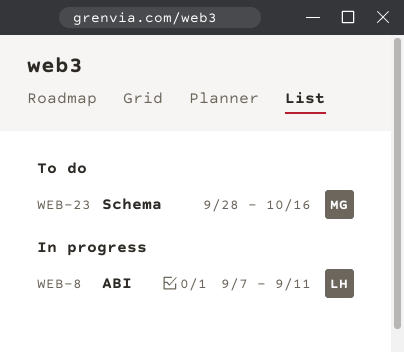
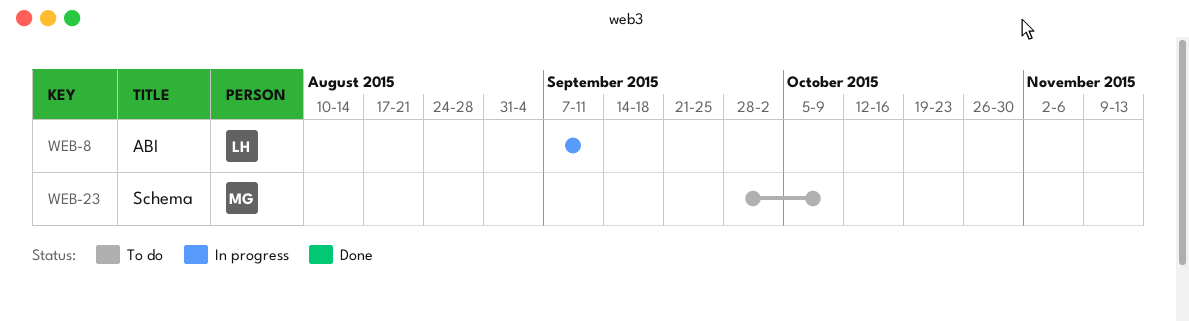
WEB-23, due: Oct 16 -> Oct 9

